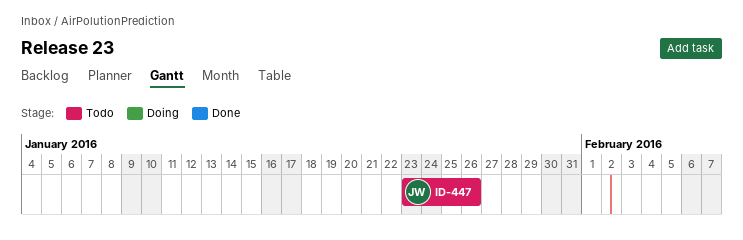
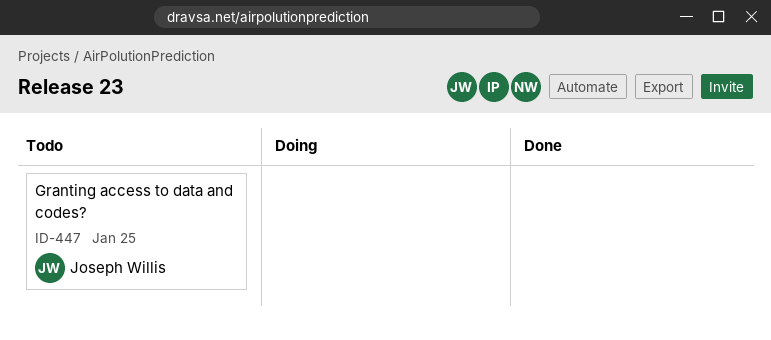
ID-447, due: Jan 26 -> Jan 25

